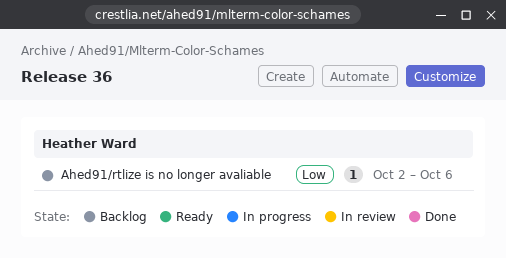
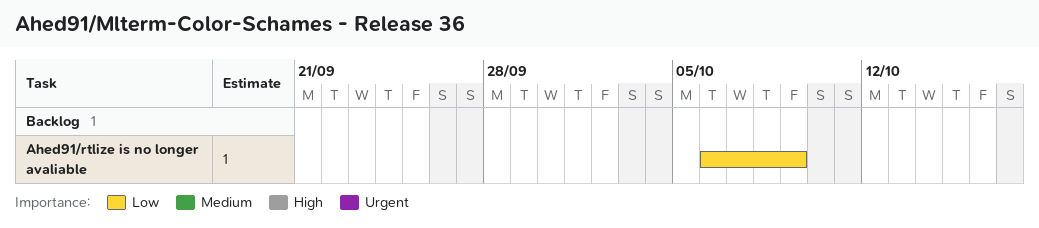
Ahed91/rtlize is no longer avaliable, start: Oct 2 -> Oct 6
Ahed91/rtlize is no longer avaliable, due: Oct 6 -> Oct 9

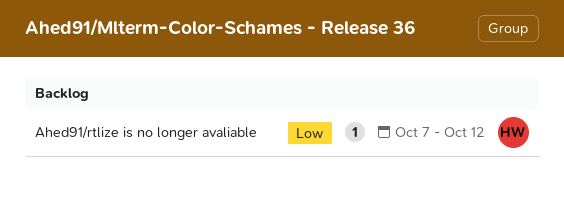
Ahed91/rtlize is no longer avaliable, start: Oct 6 -> Oct 7
Ahed91/rtlize is no longer avaliable, due: Oct 9 -> Oct 12

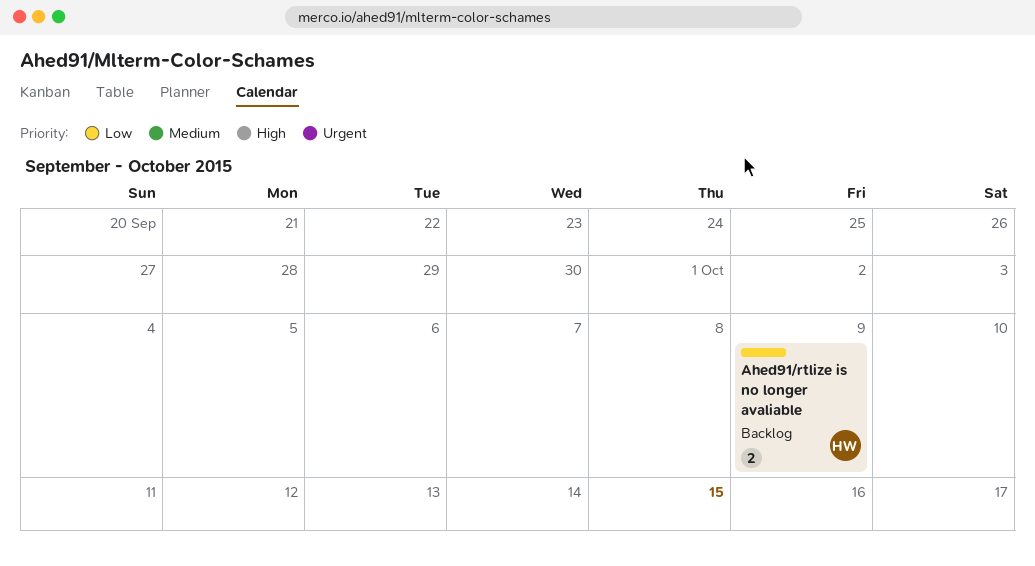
Ahed91/rtlize is no longer avaliable, estimate: 1 -> 2
Ahed91/rtlize is no longer avaliable, due: Oct 12 -> Oct 9

